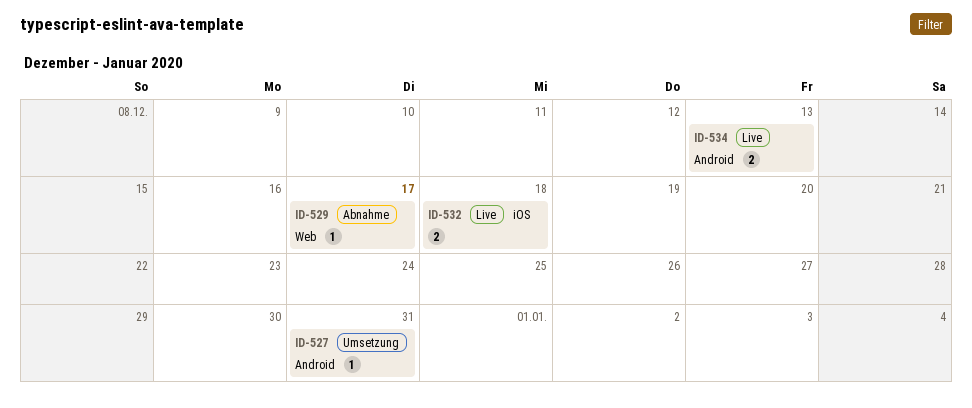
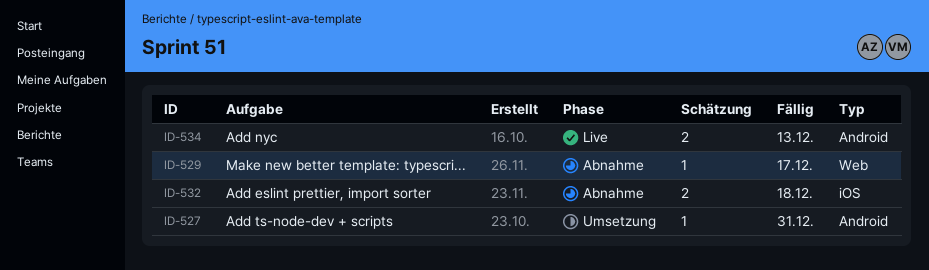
ID-532, status: Live -> Abnahme

